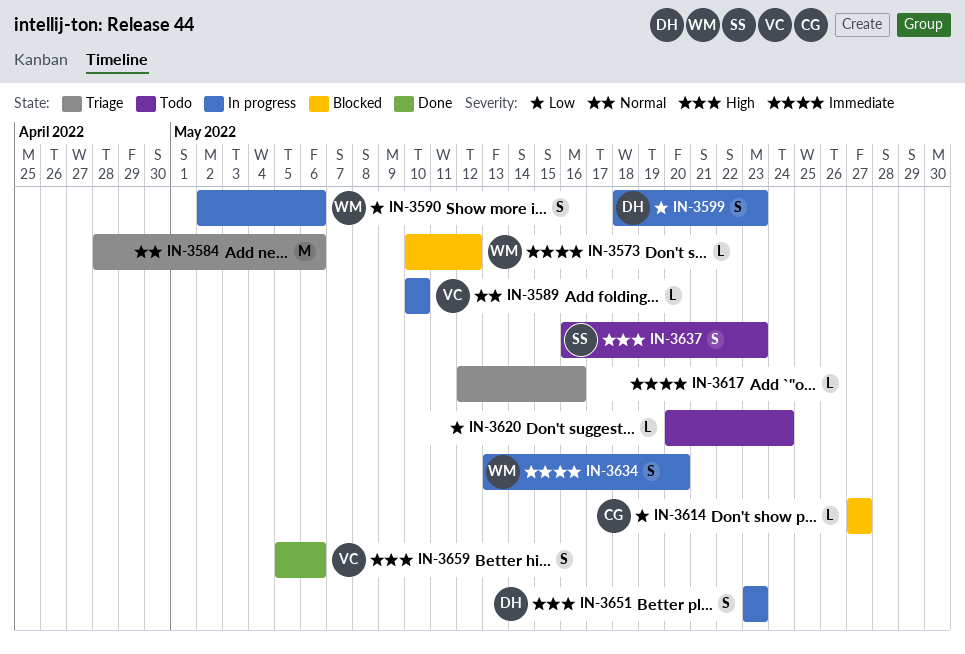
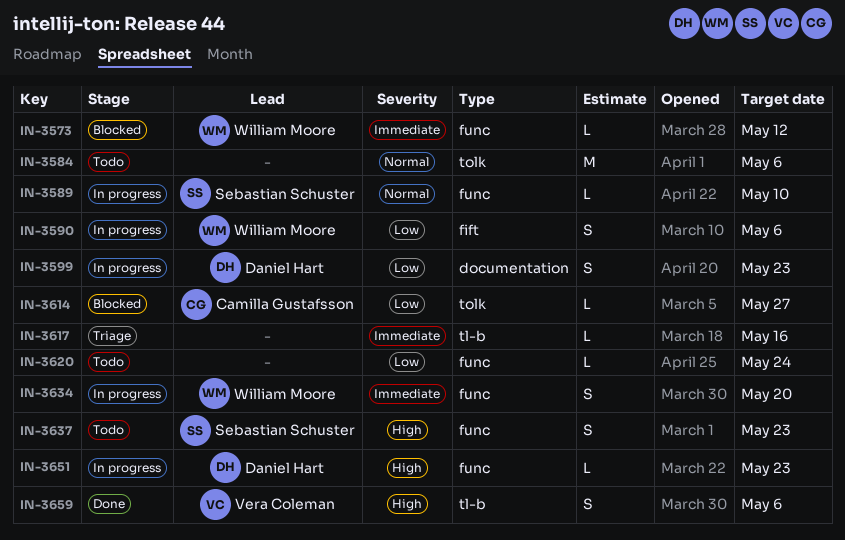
IN-3584, status: Triage -> Todo
IN-3589, owner: Vera Coleman -> Sebastian Schuster
IN-3651, estimate: S -> L

